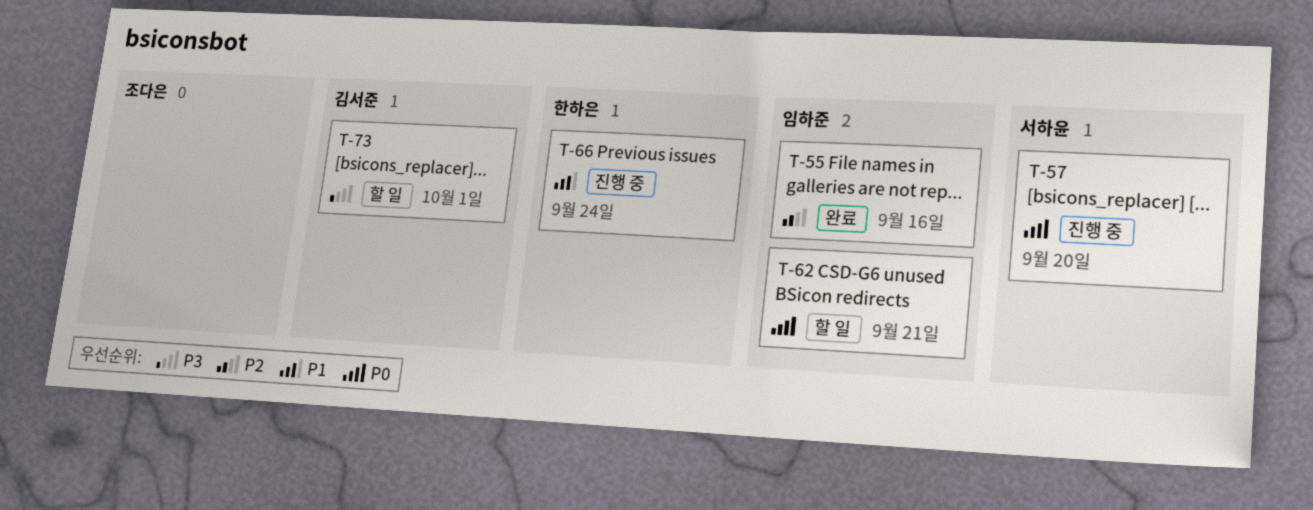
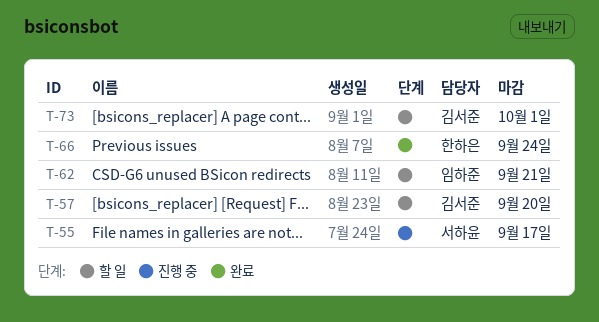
T-55, status: 완료 -> 진행 중
T-55, owner: 임하준 -> 서하윤
T-55, due: Sep 16 -> Sep 17
T-57, status: 진행 중 -> 할 일
T-57, owner: 서하윤 -> 김서준
T-66, status: 진행 중 -> 완료

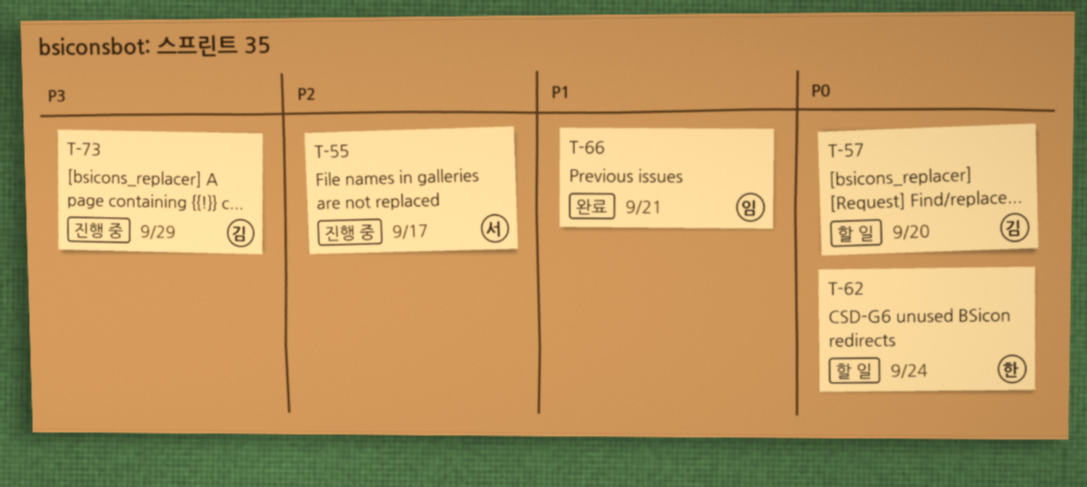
T-62, owner: 임하준 -> 한하은
T-62, due: Sep 21 -> Sep 24
T-66, owner: 한하은 -> 임하준
T-66, due: Sep 24 -> Sep 21
T-73, status: 할 일 -> 진행 중
T-73, due: Oct 1 -> Sep 29

